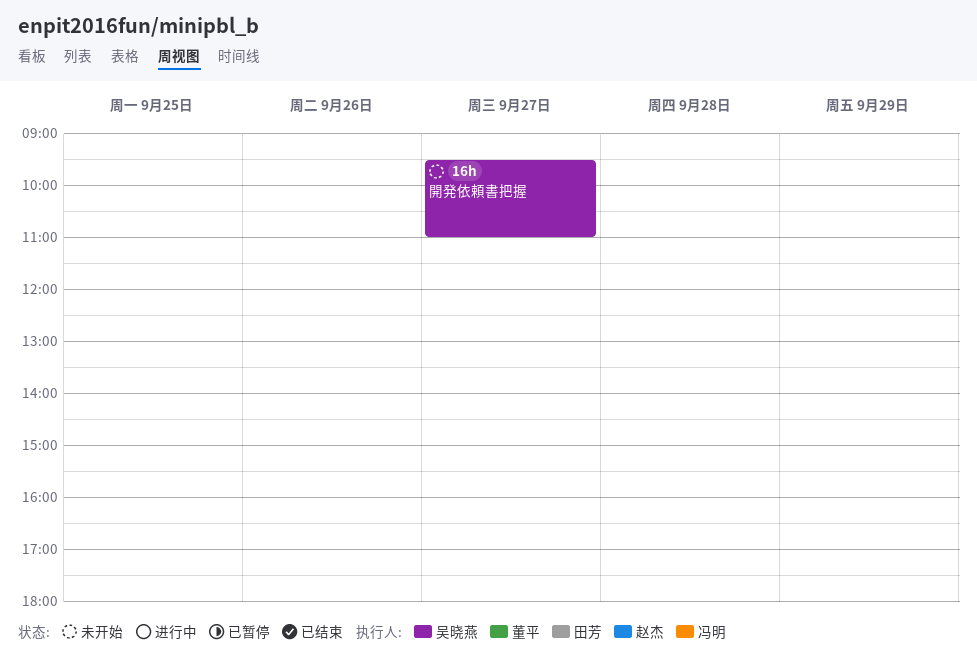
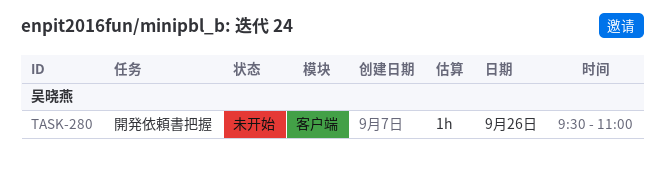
開発依頼書把握, estimate: 16h -> 1h
開発依頼書把握, day: Sep 27 -> Sep 26

